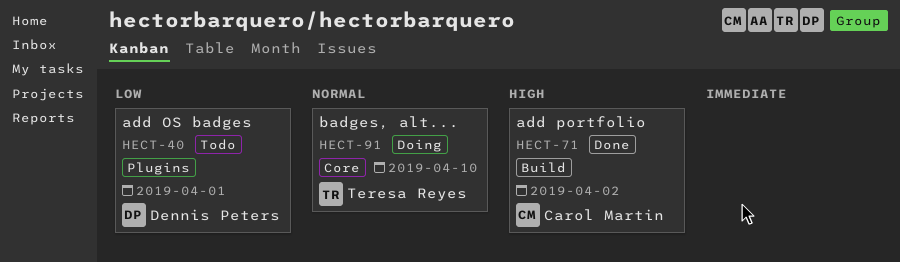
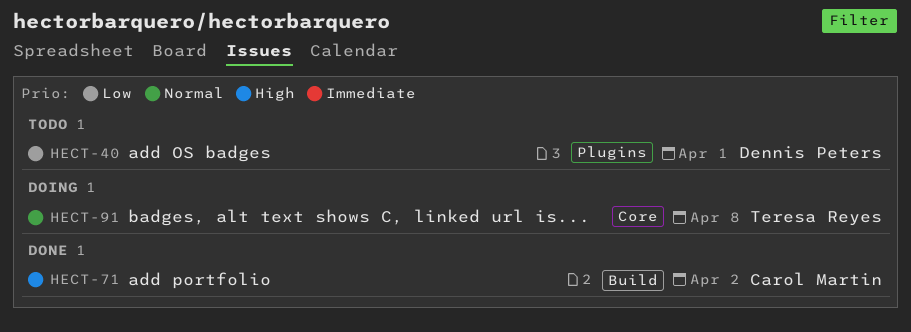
HECT-91, due: Apr 10 -> Apr 8

